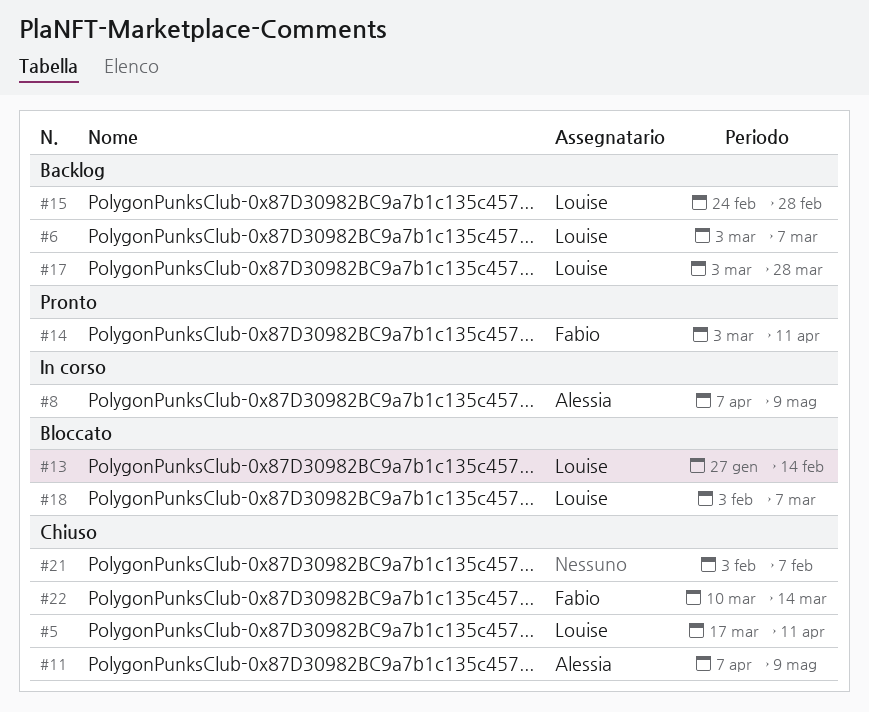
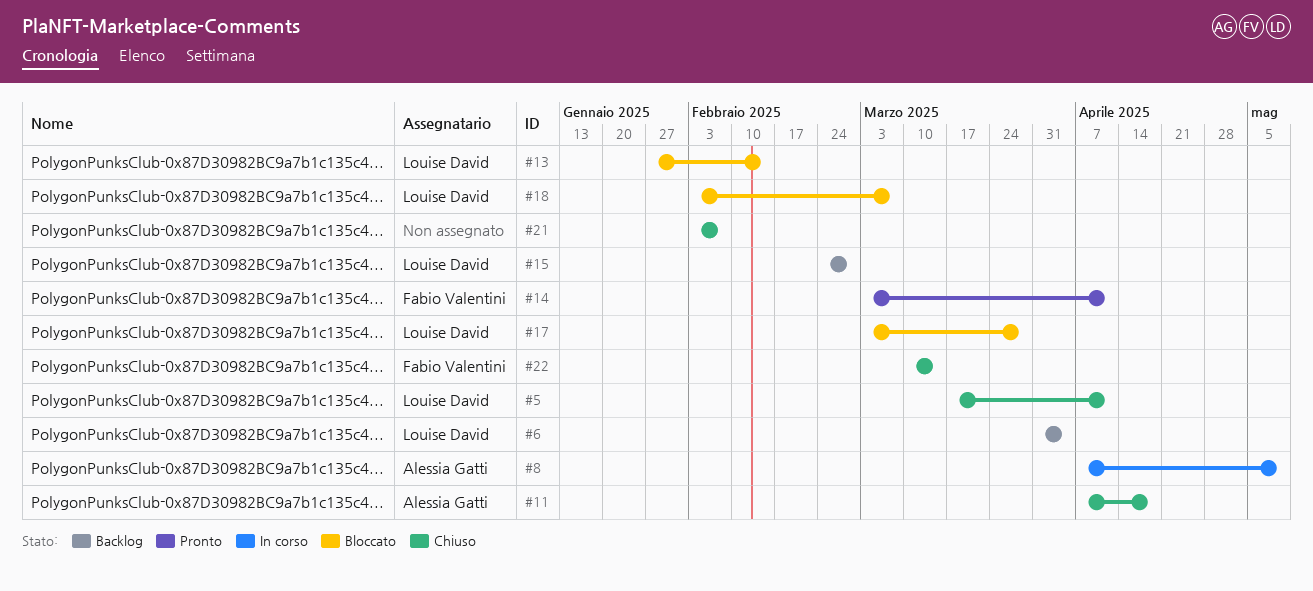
#6, start: Mar 3 -> Mar 31
#6, due: Mar 7 -> Apr 4
#11, due: May 9 -> Apr 18
#17, status: Backlog -> Bloccato

